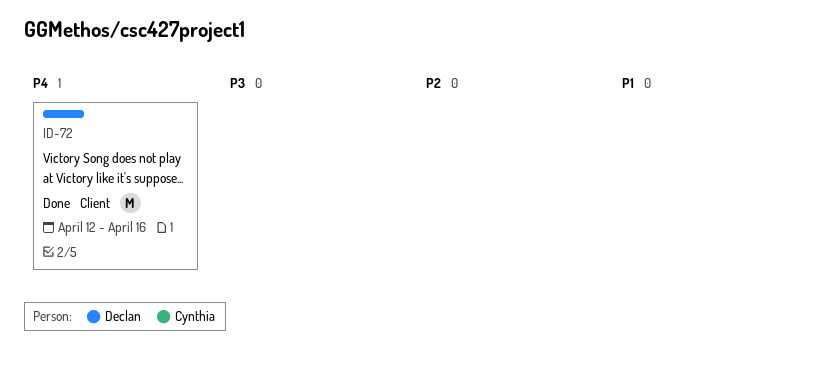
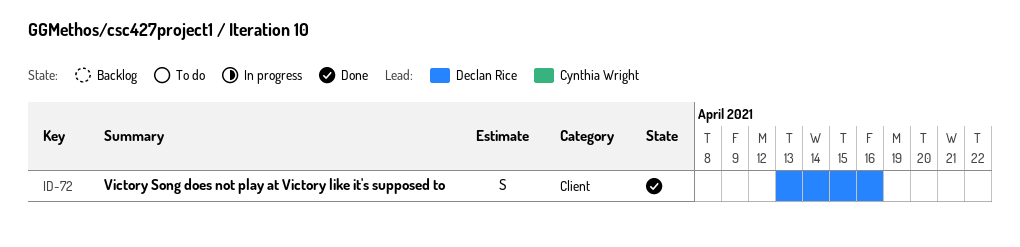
ID-72, estimate: M -> S
ID-72, start: Apr 12 -> Apr 13

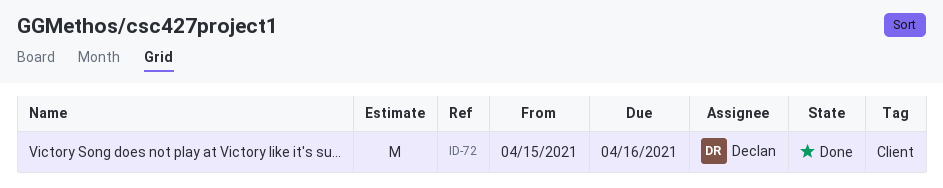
ID-72, estimate: S -> M
ID-72, start: Apr 13 -> Apr 15

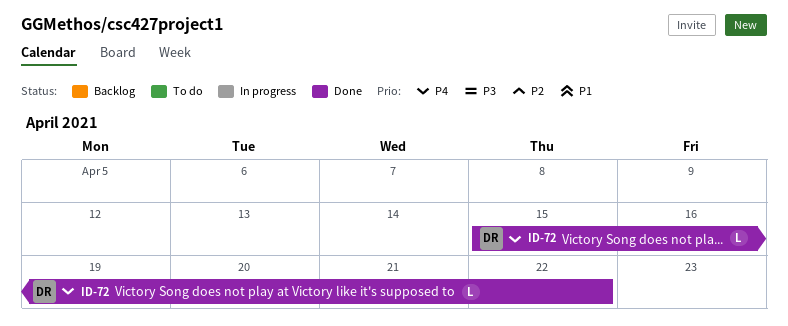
ID-72, estimate: M -> L
ID-72, due: Apr 16 -> Apr 22

